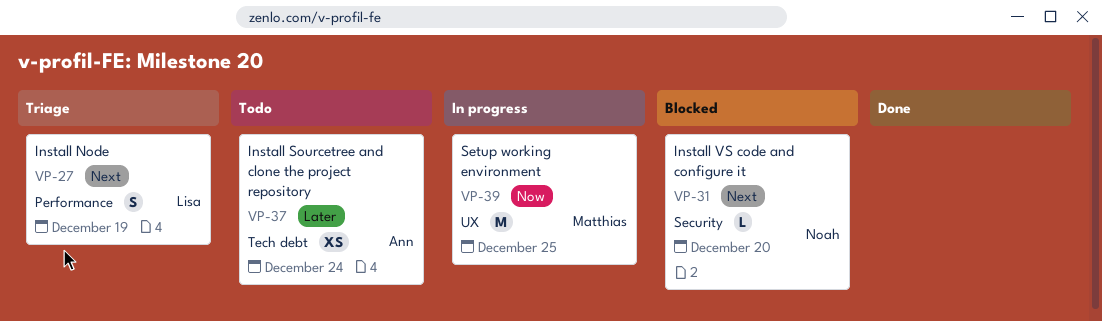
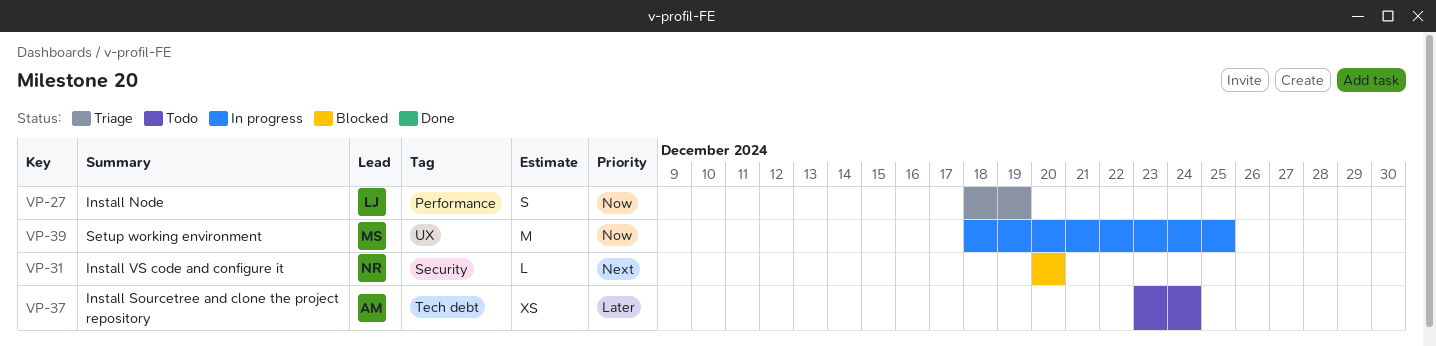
VP-27, priority: Next -> Now

